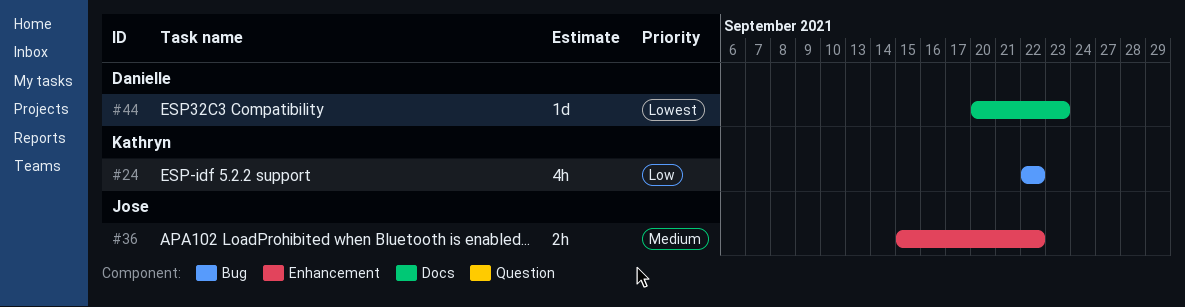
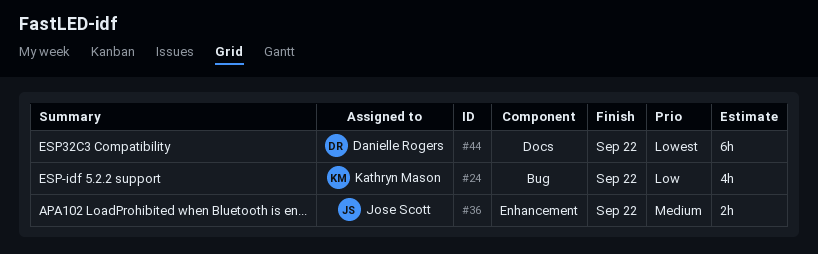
#44, estimate: 1d -> 6h
#44, due: Sep 23 -> Sep 22

